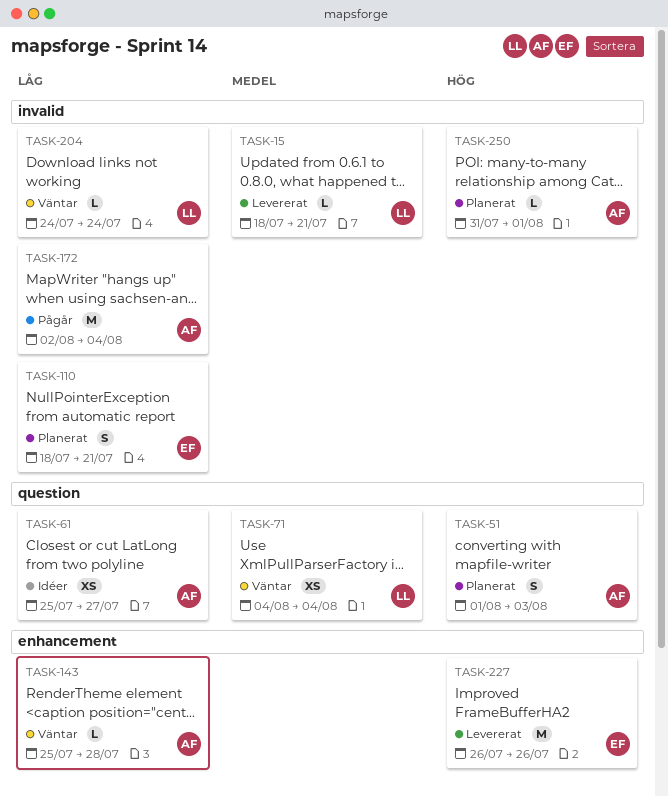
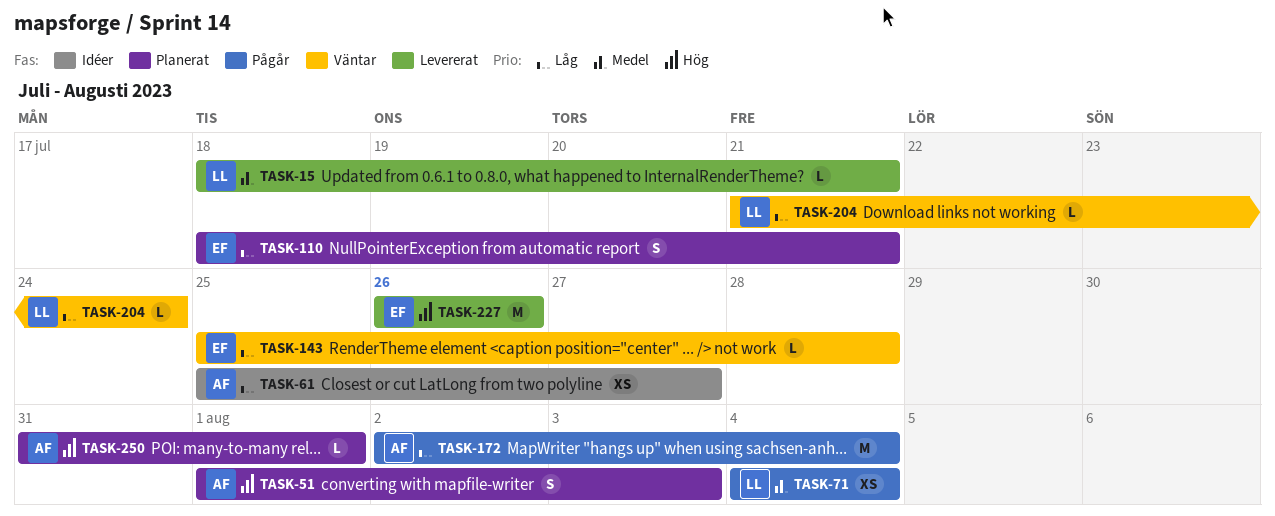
TASK-71, status: Väntar -> Pågår
TASK-143, owner: AF -> EF
TASK-204, start: Jul 24 -> Jul 21

